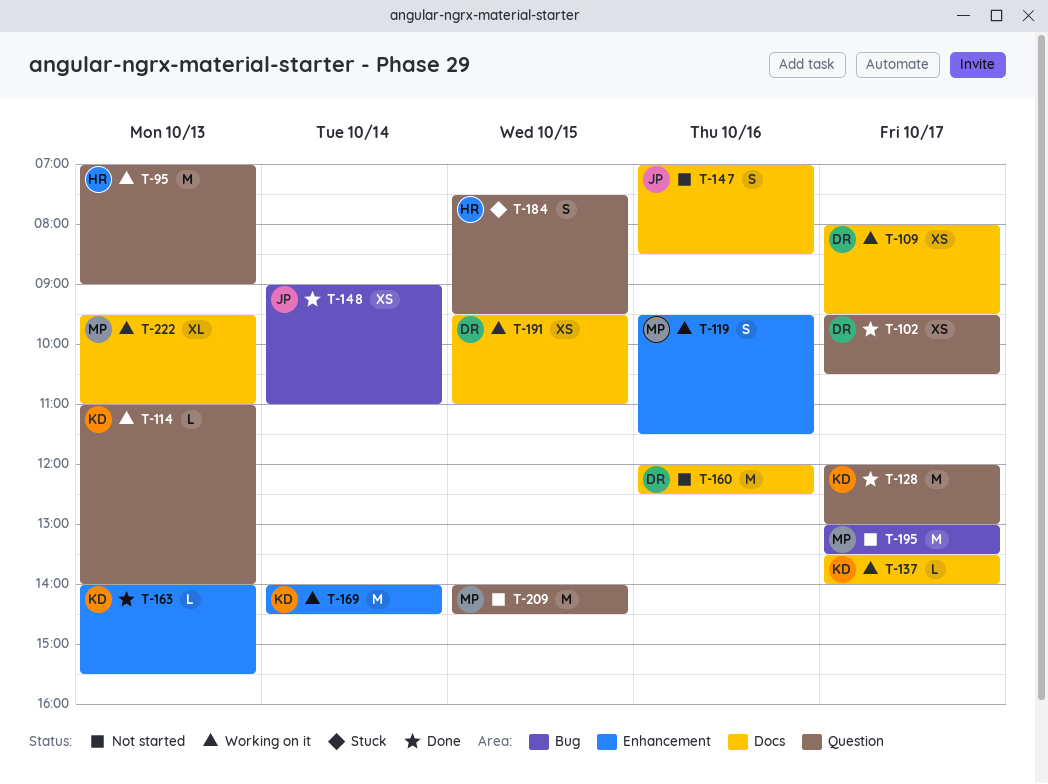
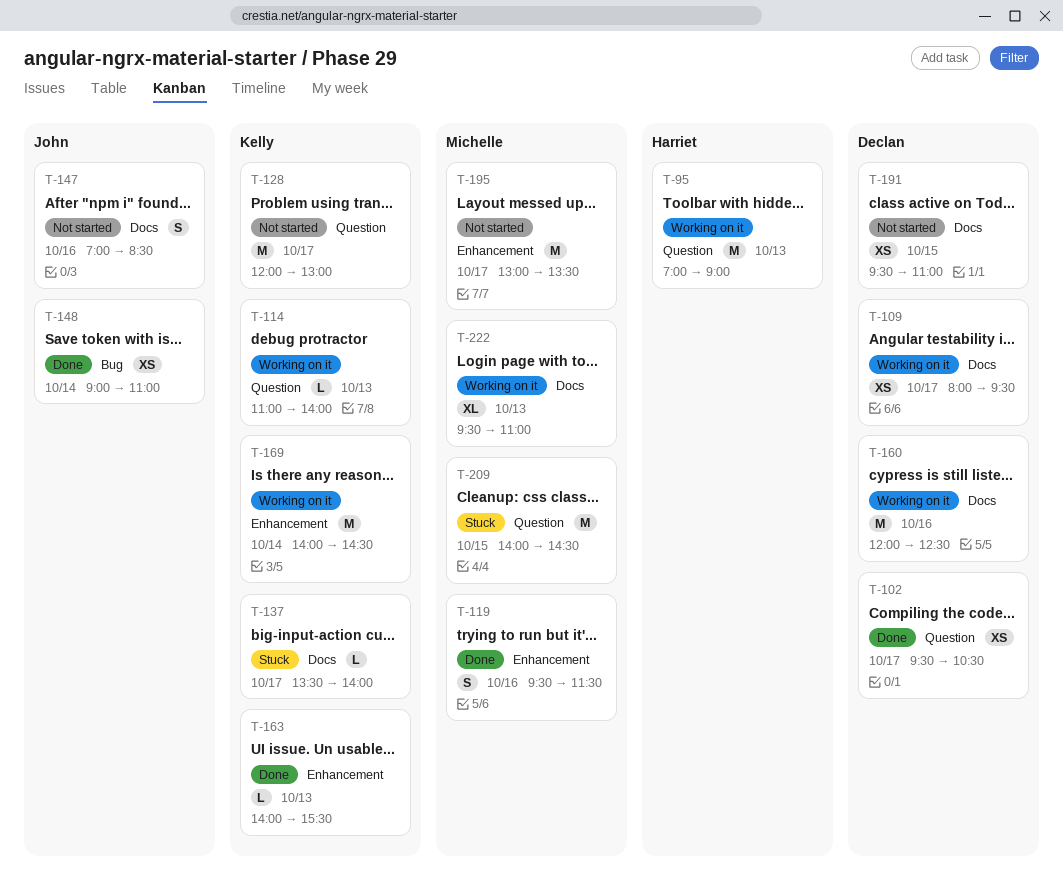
T-119, status: Working on it -> Done
T-128, status: Done -> Not started
T-137, status: Working on it -> Stuck
T-160, status: Not started -> Working on it
T-184: present -> none
T-191, status: Working on it -> Not started
T-195, label: Bug -> Enhancement
T-209, status: Not started -> Stuck

